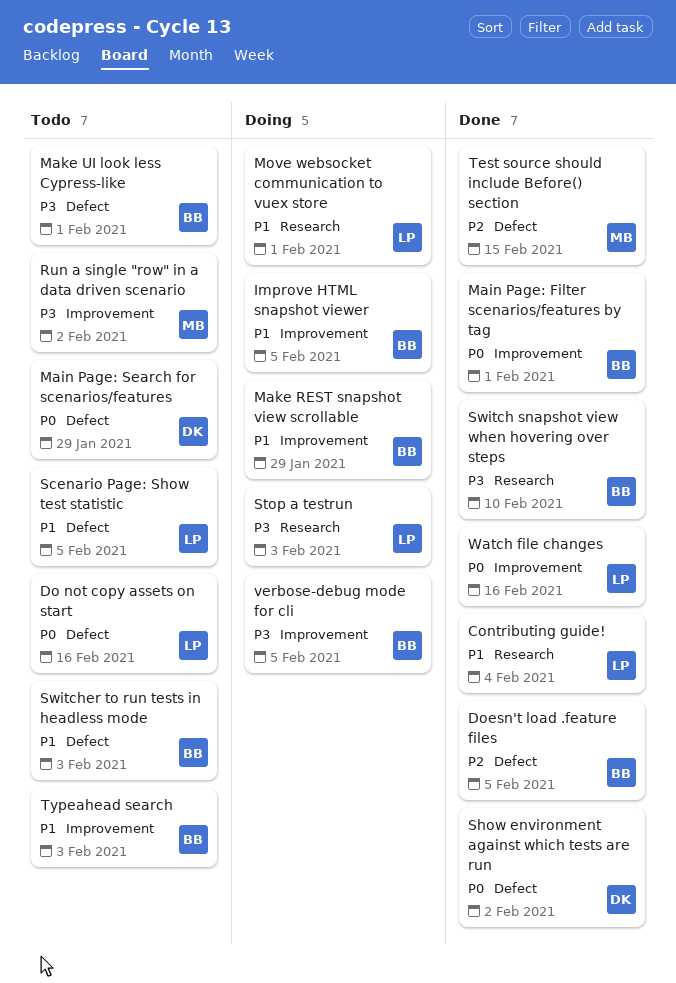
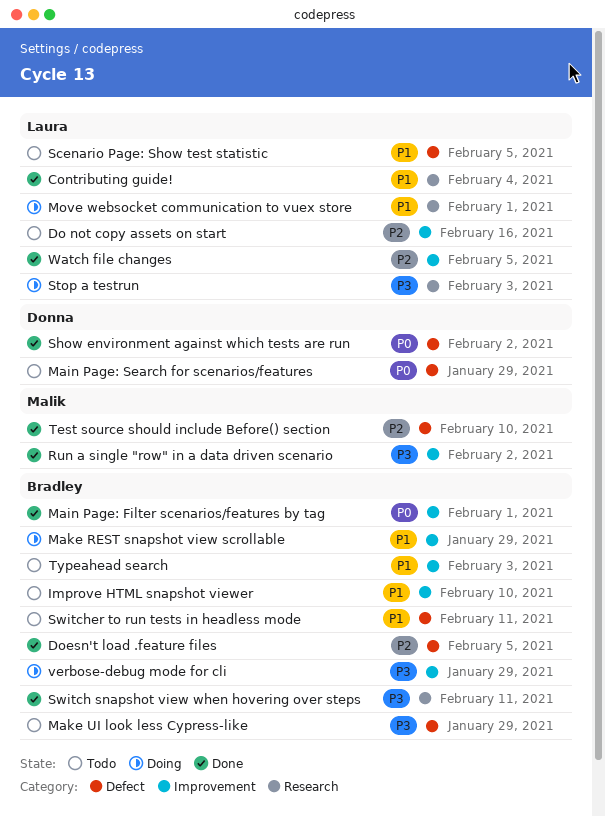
Do not copy assets on start, priority: P0 -> P2
Do not copy assets on start, label: Defect -> Improvement
Improve HTML snapshot viewer, status: Doing -> Todo
Improve HTML snapshot viewer, due: Feb 5 -> Feb 10
Make UI look less Cypress-like, due: Feb 1 -> Jan 29
Run a single "row" in a data driven scenario, status: Todo -> Done
Switch snapshot view when hovering over steps, due: Feb 10 -> Feb 11
Switcher to run tests in headless mode, due: Feb 3 -> Feb 11
Test source should include Before() section, due: Feb 15 -> Feb 10
verbose-debug mode for cli, due: Feb 5 -> Jan 29
Watch file changes, priority: P0 -> P2
Watch file changes, due: Feb 16 -> Feb 5

